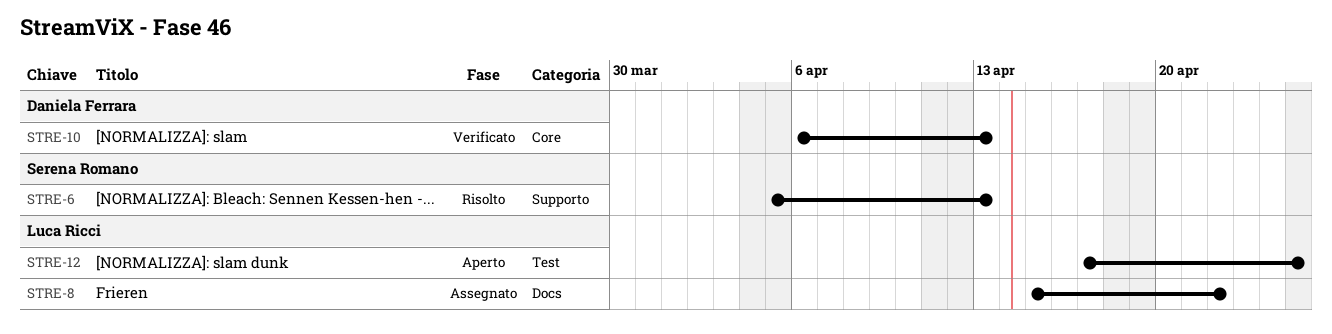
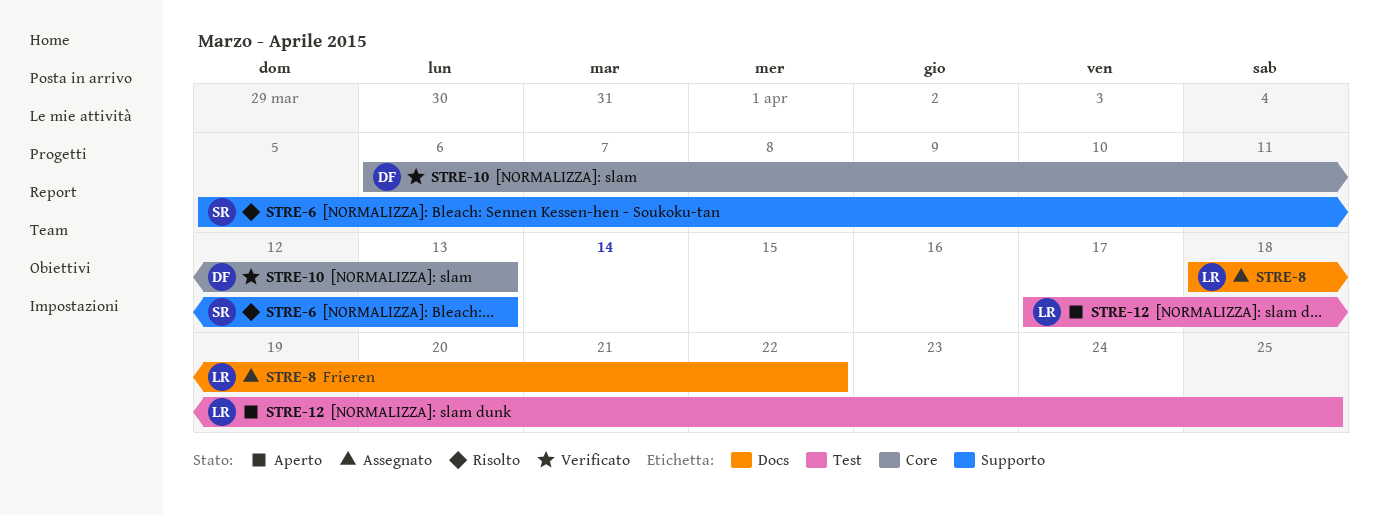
STRE-8, start: Apr 15 -> Apr 18

